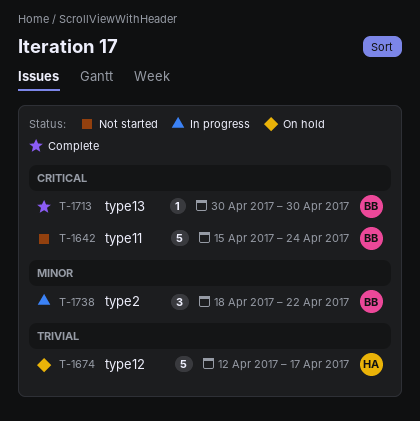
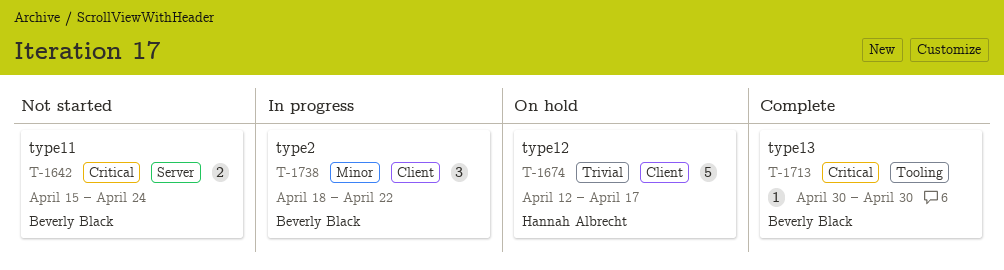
T-1642, estimate: 5 -> 2

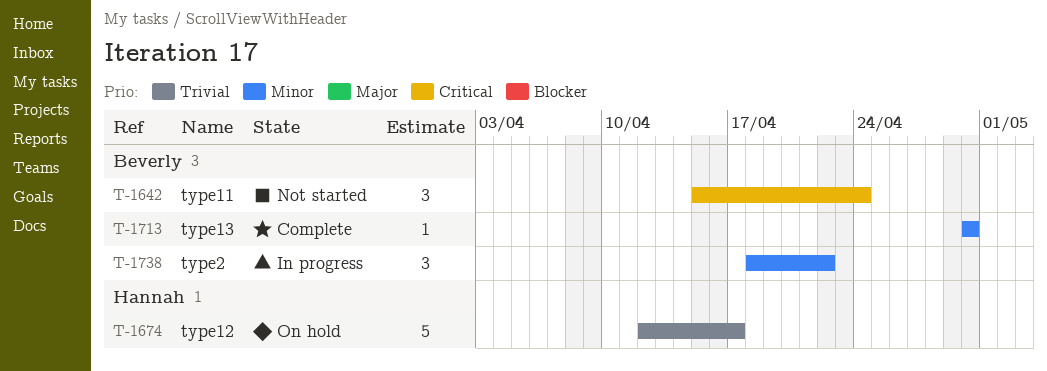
T-1642, estimate: 2 -> 3
T-1713, priority: Critical -> Minor

